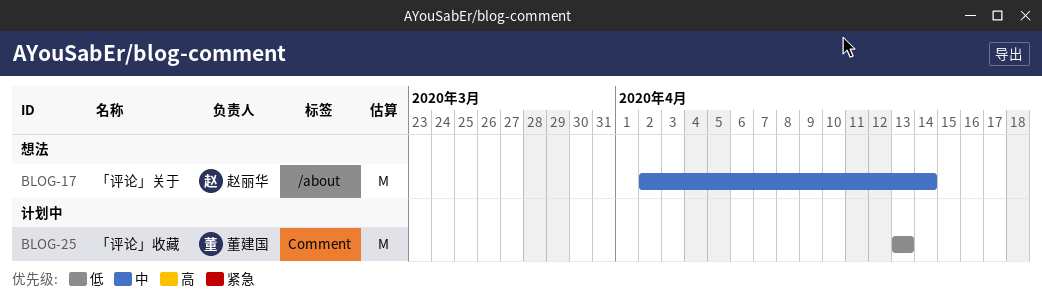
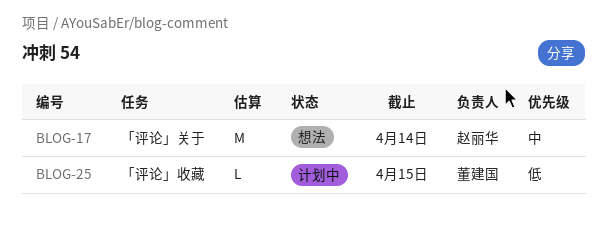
BLOG-25, estimate: M -> L
BLOG-25, due: Apr 13 -> Apr 15

